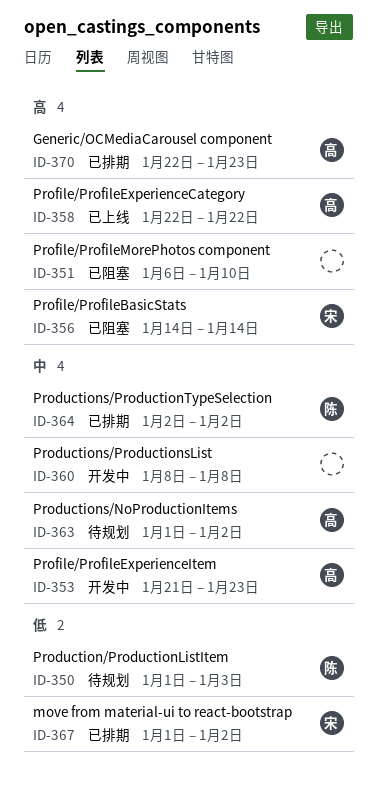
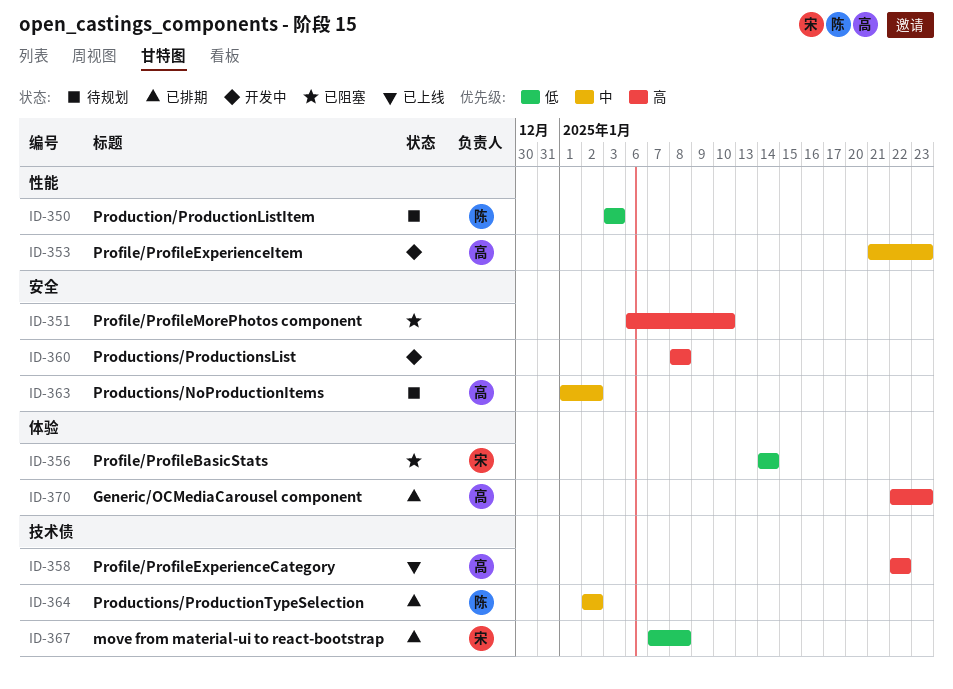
ID-350, start: Jan 1 -> Jan 3
ID-356, priority: 高 -> 低
ID-360, priority: 中 -> 高
ID-367, start: Jan 1 -> Jan 7
ID-367, due: Jan 2 -> Jan 8

